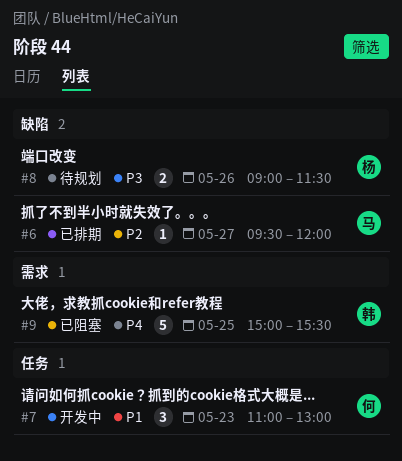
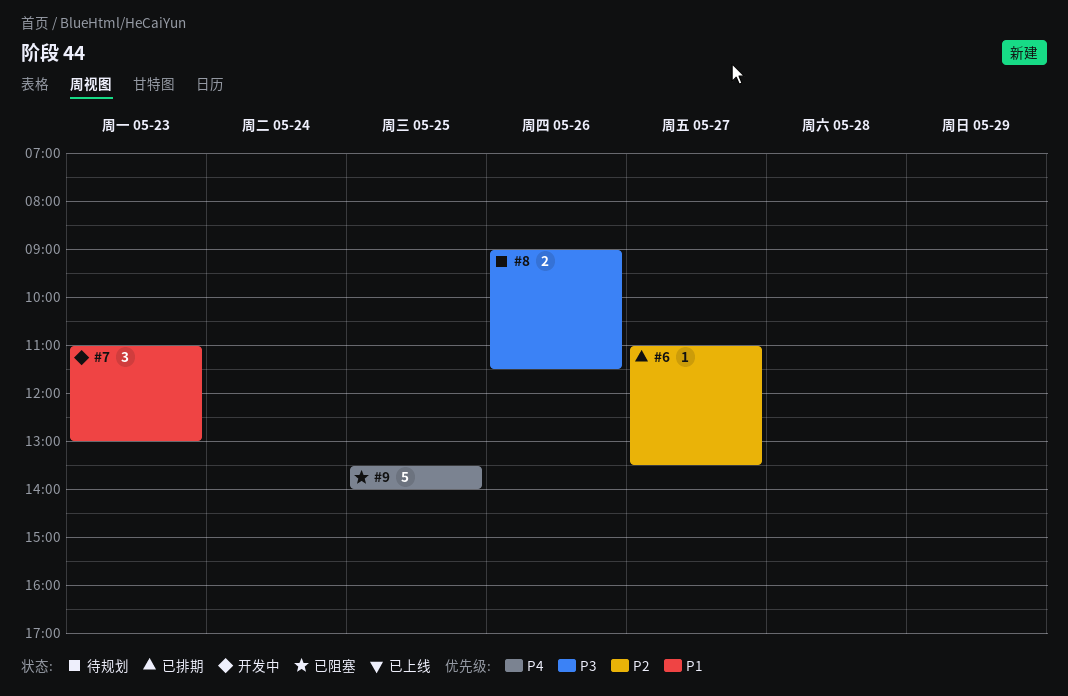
#6, begins: 09:30 -> 11:00
#6, ends: 12:00 -> 13:30
#9, begins: 15:00 -> 13:30
#9, ends: 15:30 -> 14:00

